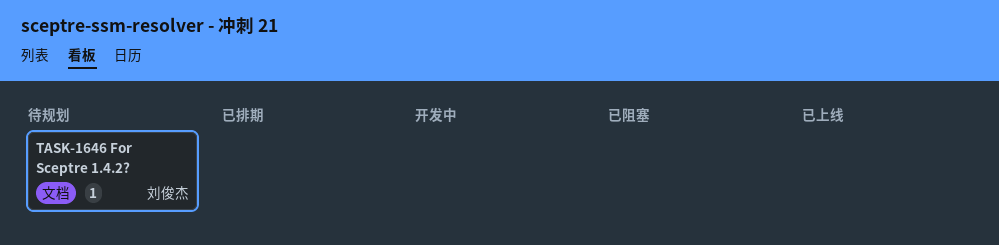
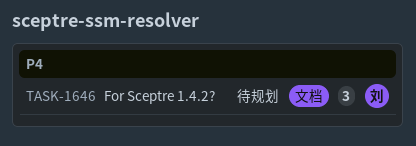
TASK-1646, estimate: 1 -> 3

